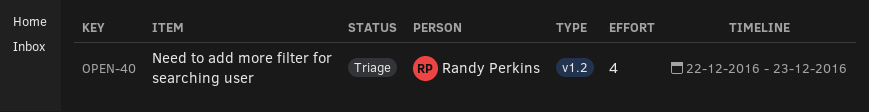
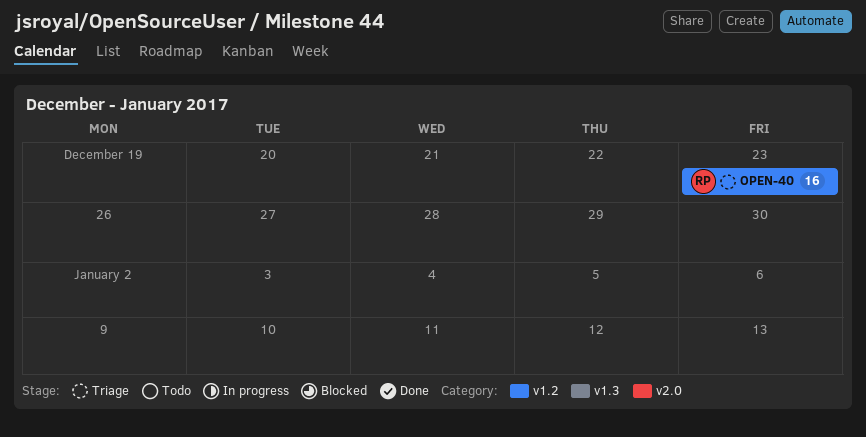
OPEN-40, estimate: 4 -> 16
OPEN-40, start: Dec 22 -> Dec 23

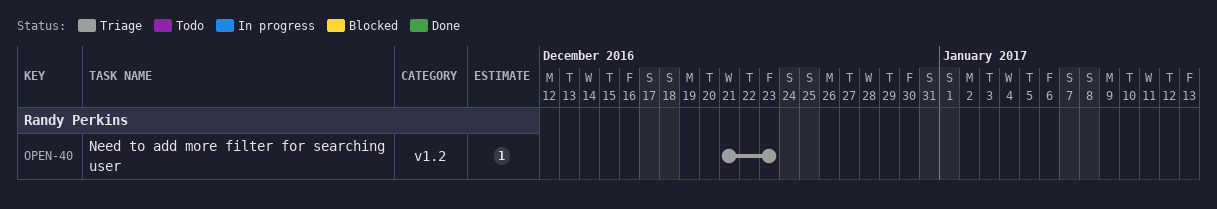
OPEN-40, estimate: 16 -> 1
OPEN-40, start: Dec 23 -> Dec 21

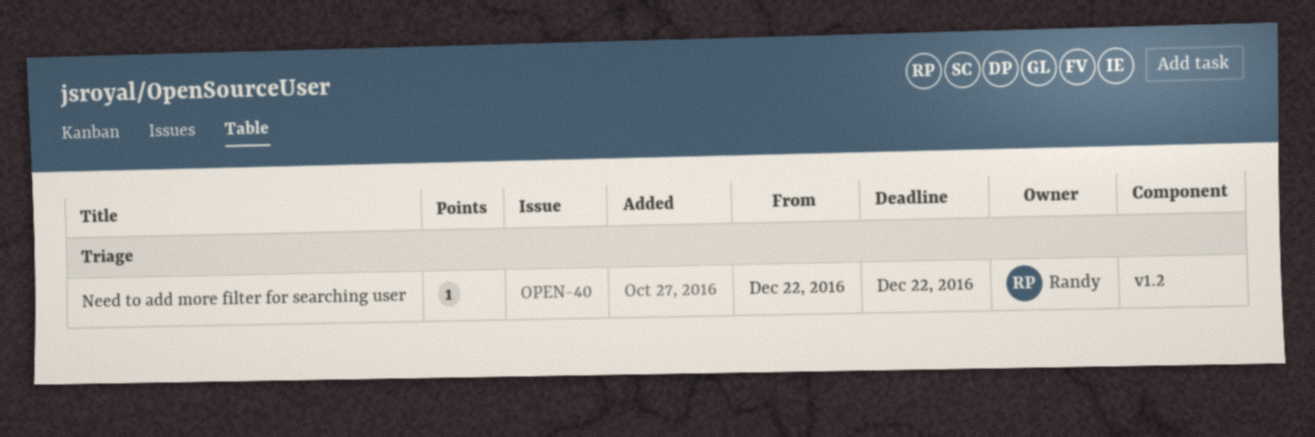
OPEN-40, start: Dec 21 -> Dec 22
OPEN-40, due: Dec 23 -> Dec 22

